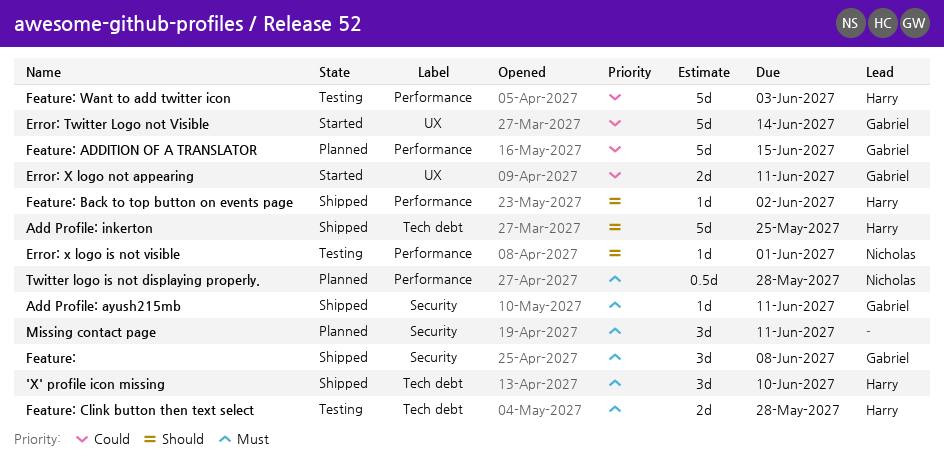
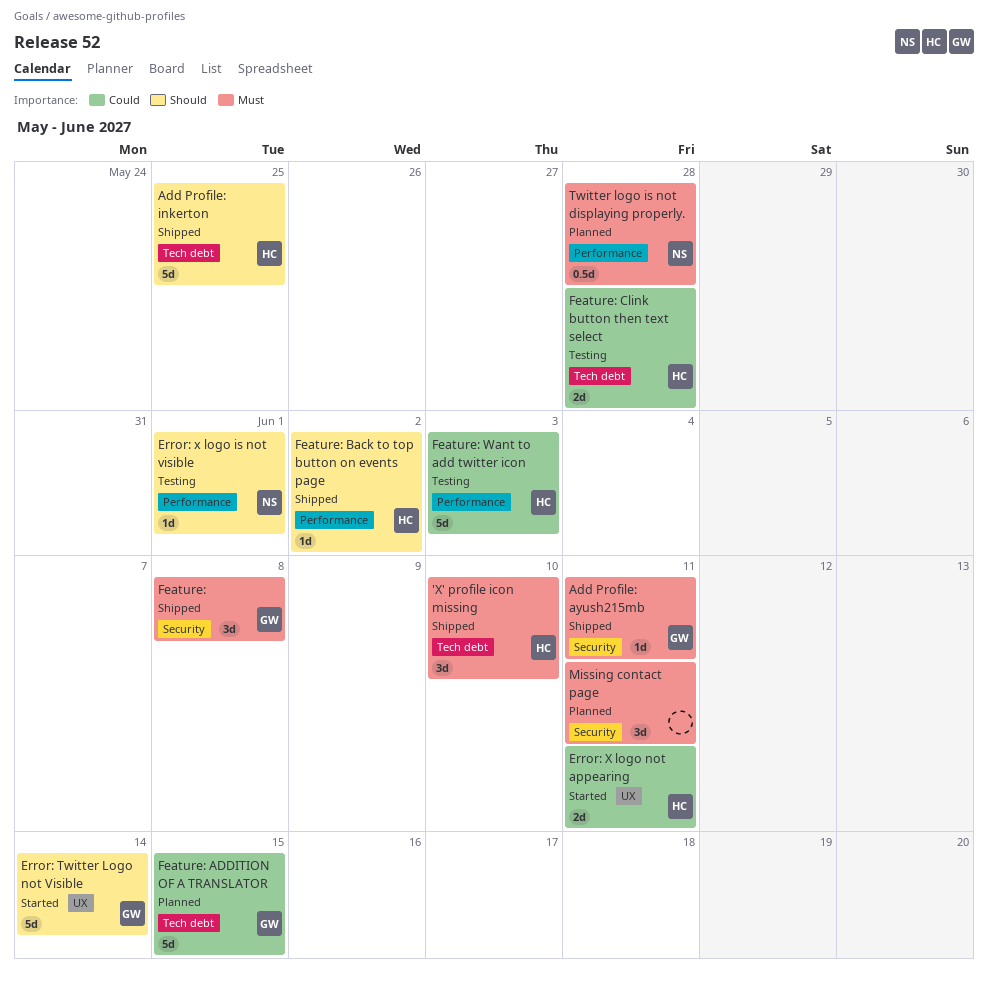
Error: Twitter Logo not Visible, priority: Could -> Should
Error: X logo not appearing, owner: Gabriel -> Harry
Feature: ADDITION OF A TRANSLATOR, label: Performance -> Tech debt
Feature: Clink button then text select, priority: Must -> Could

